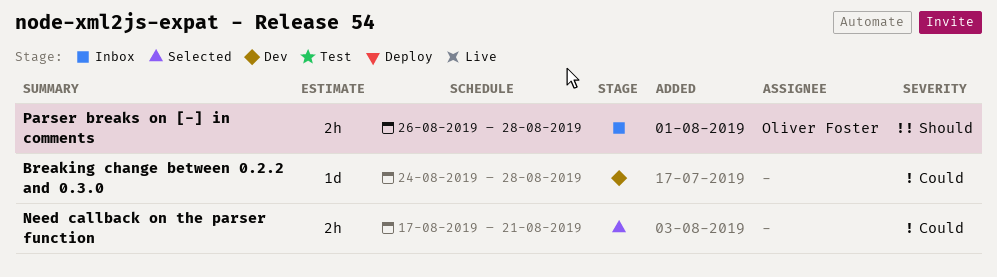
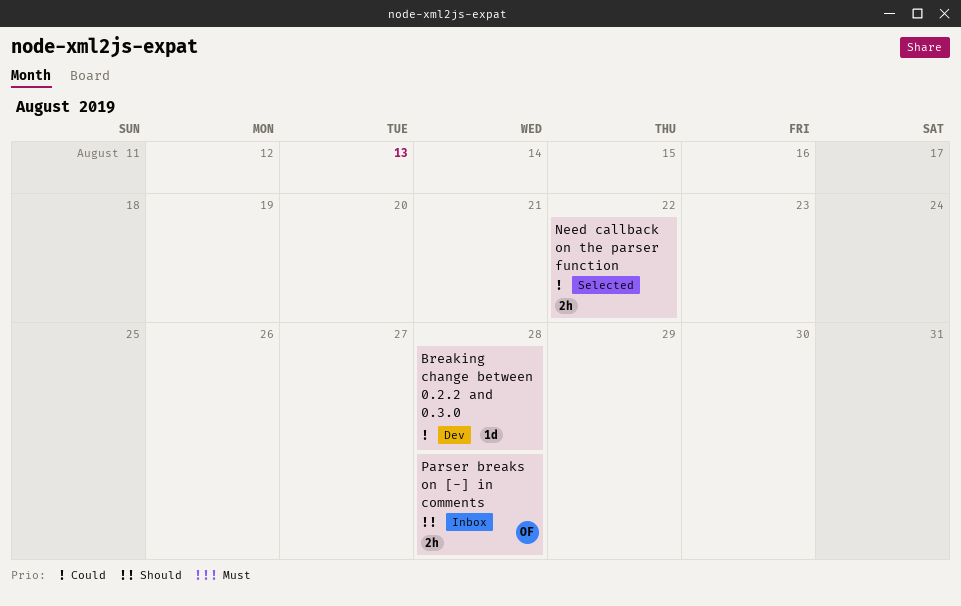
Need callback on the parser function, due: Aug 21 -> Aug 22

